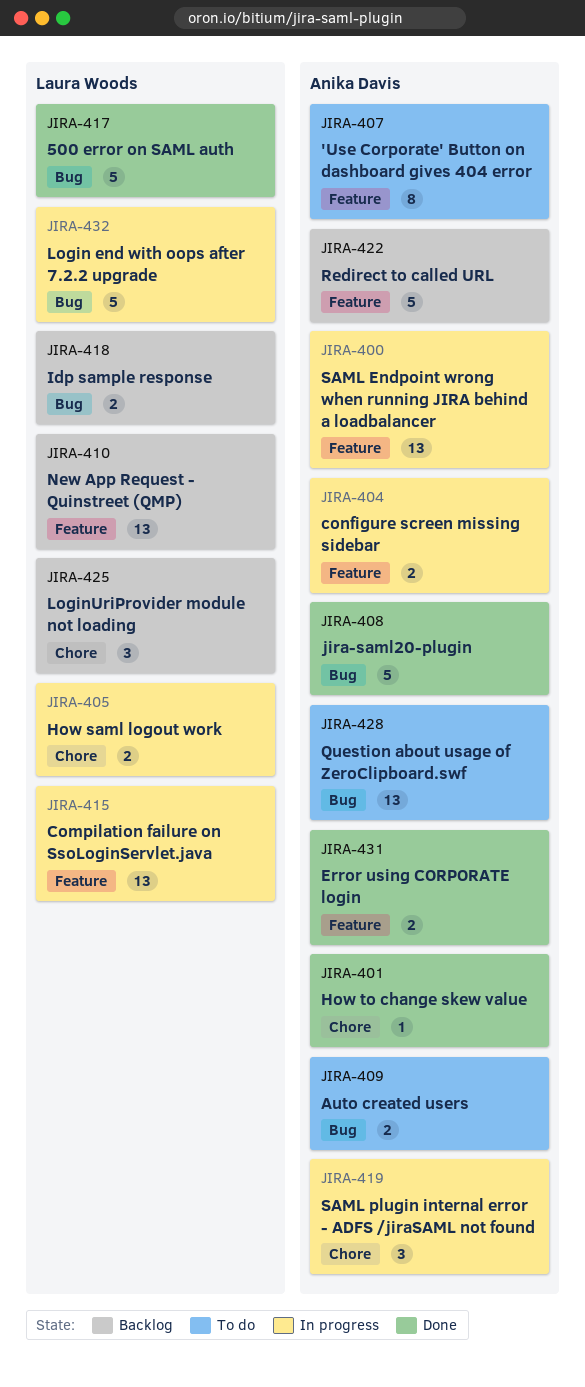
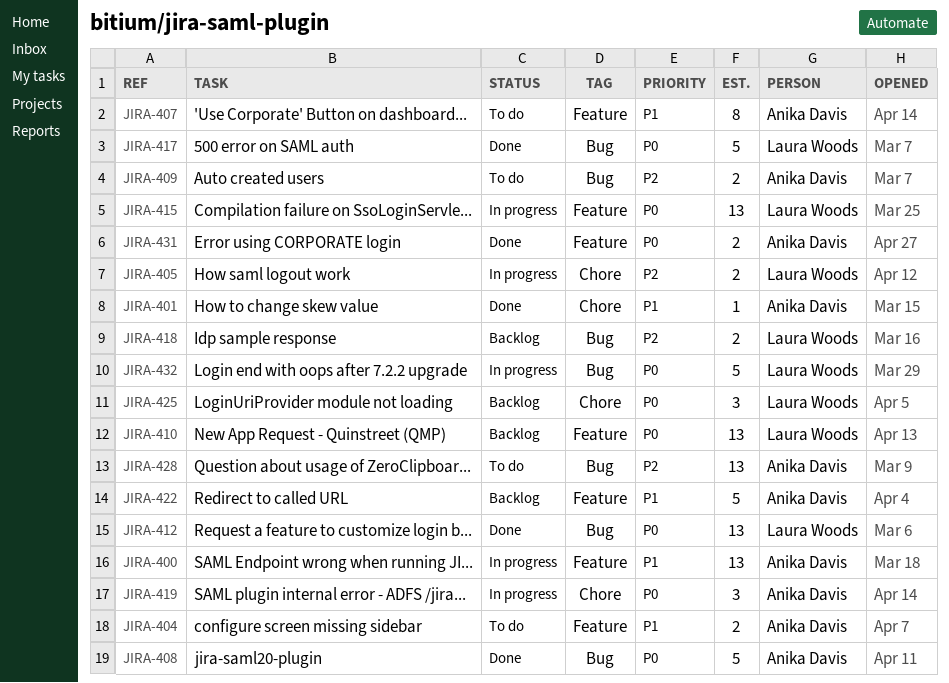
JIRA-404, status: In progress -> To do
JIRA-412: none -> present

